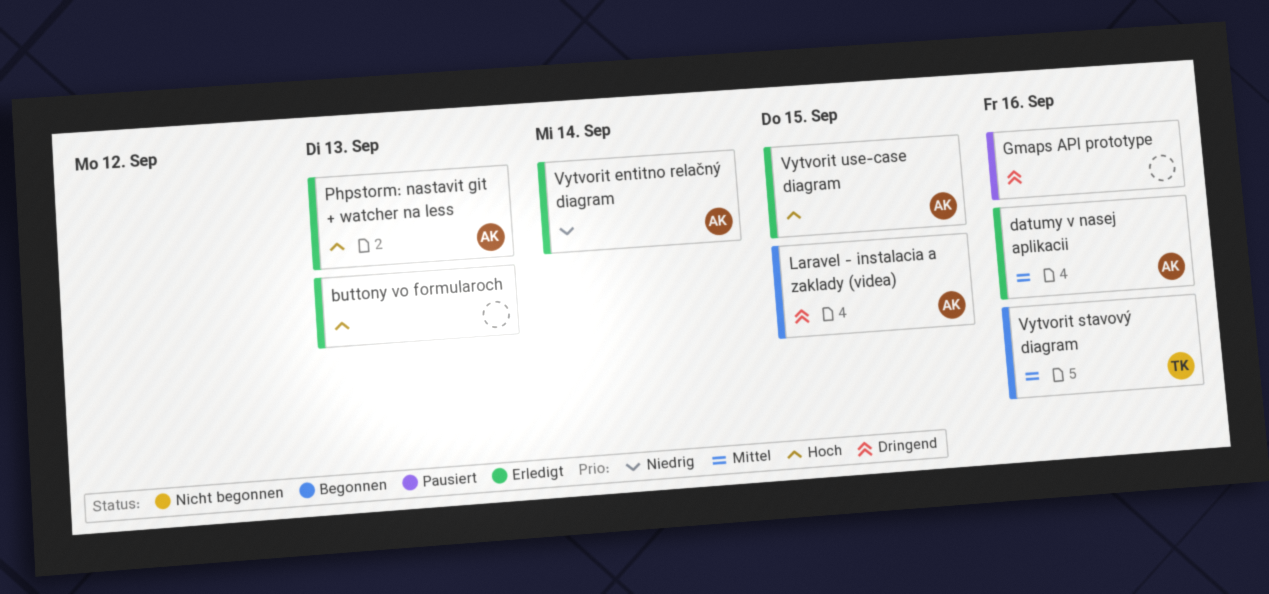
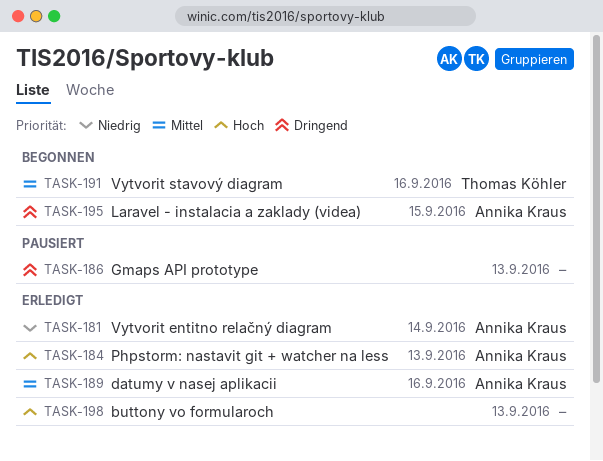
Gmaps API prototype, due: Sep 16 -> Sep 13
Vytvorit use-case diagram: present -> none

